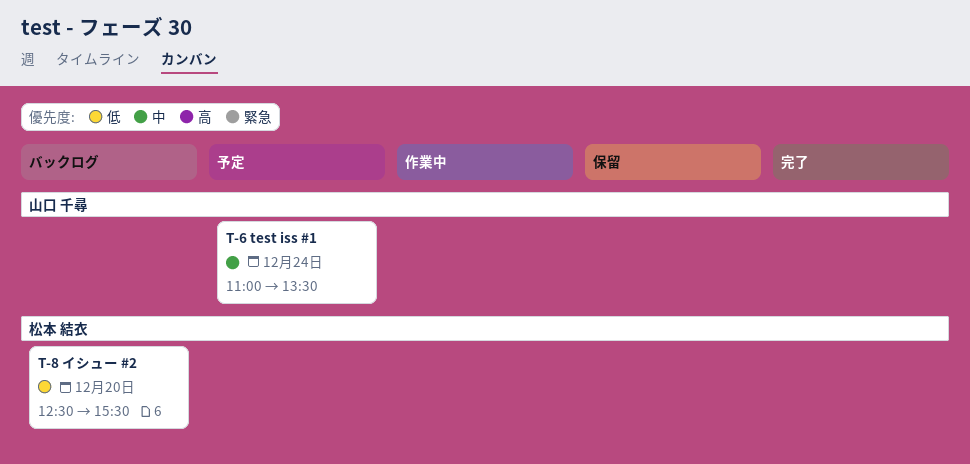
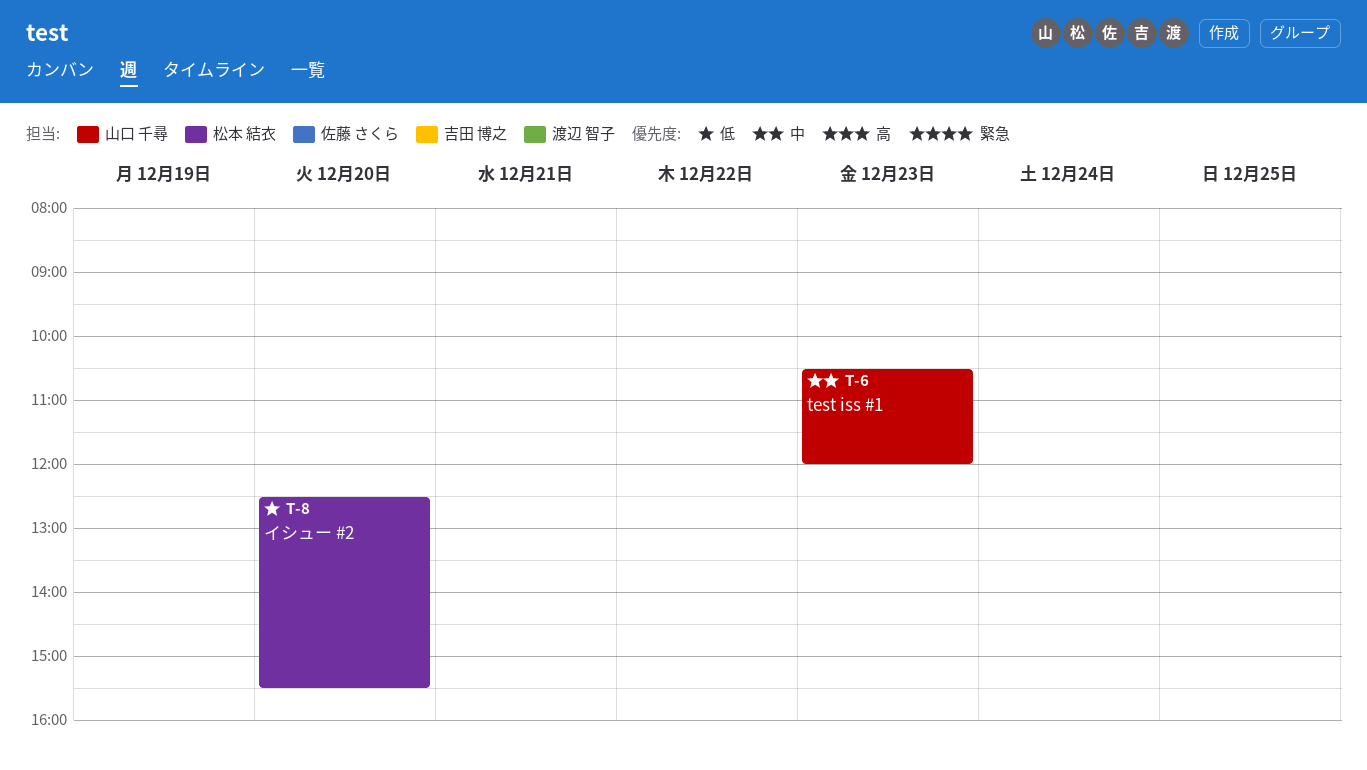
T-6, day: Dec 24 -> Dec 23
T-6, begins: 11:00 -> 10:30
T-6, ends: 13:30 -> 12:00

